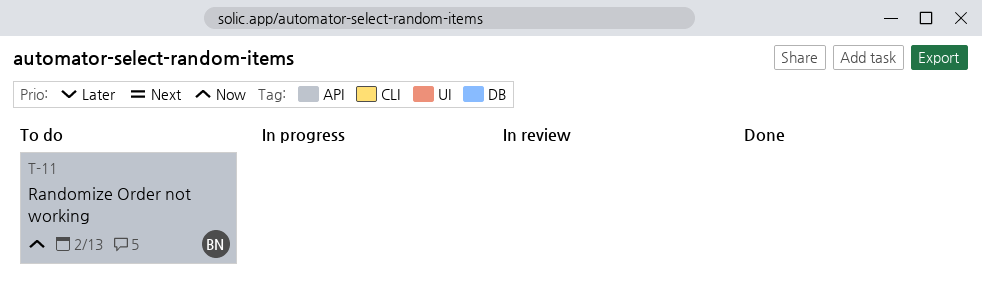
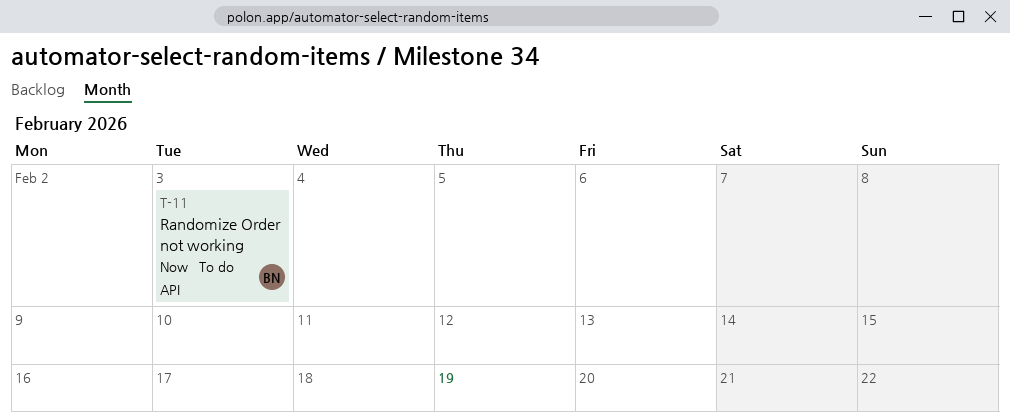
T-11, due: Feb 13 -> Feb 3

